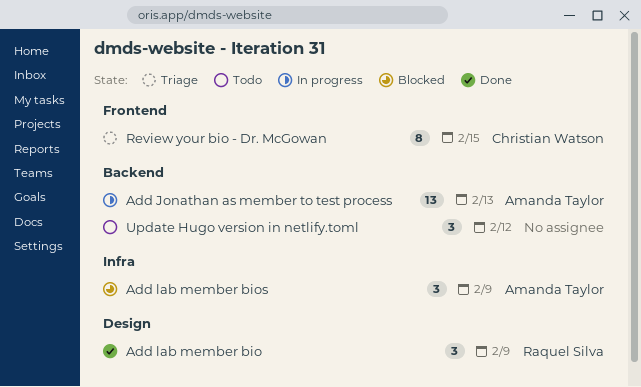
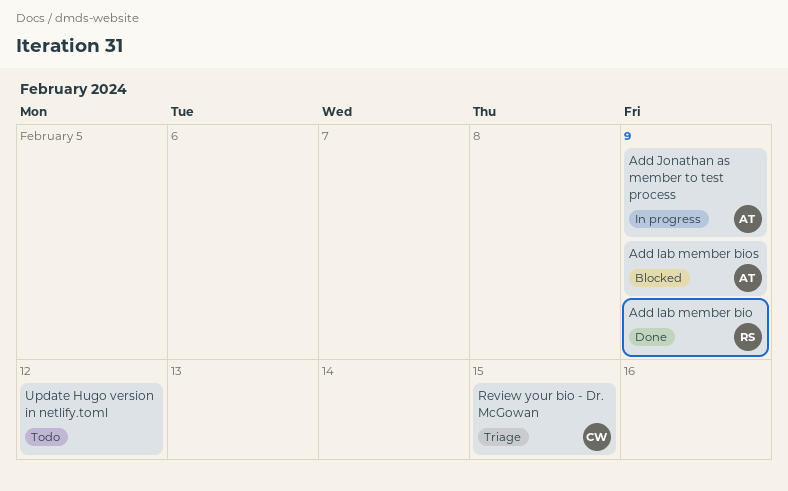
Add Jonathan as member to test process, due: Feb 13 -> Feb 9

